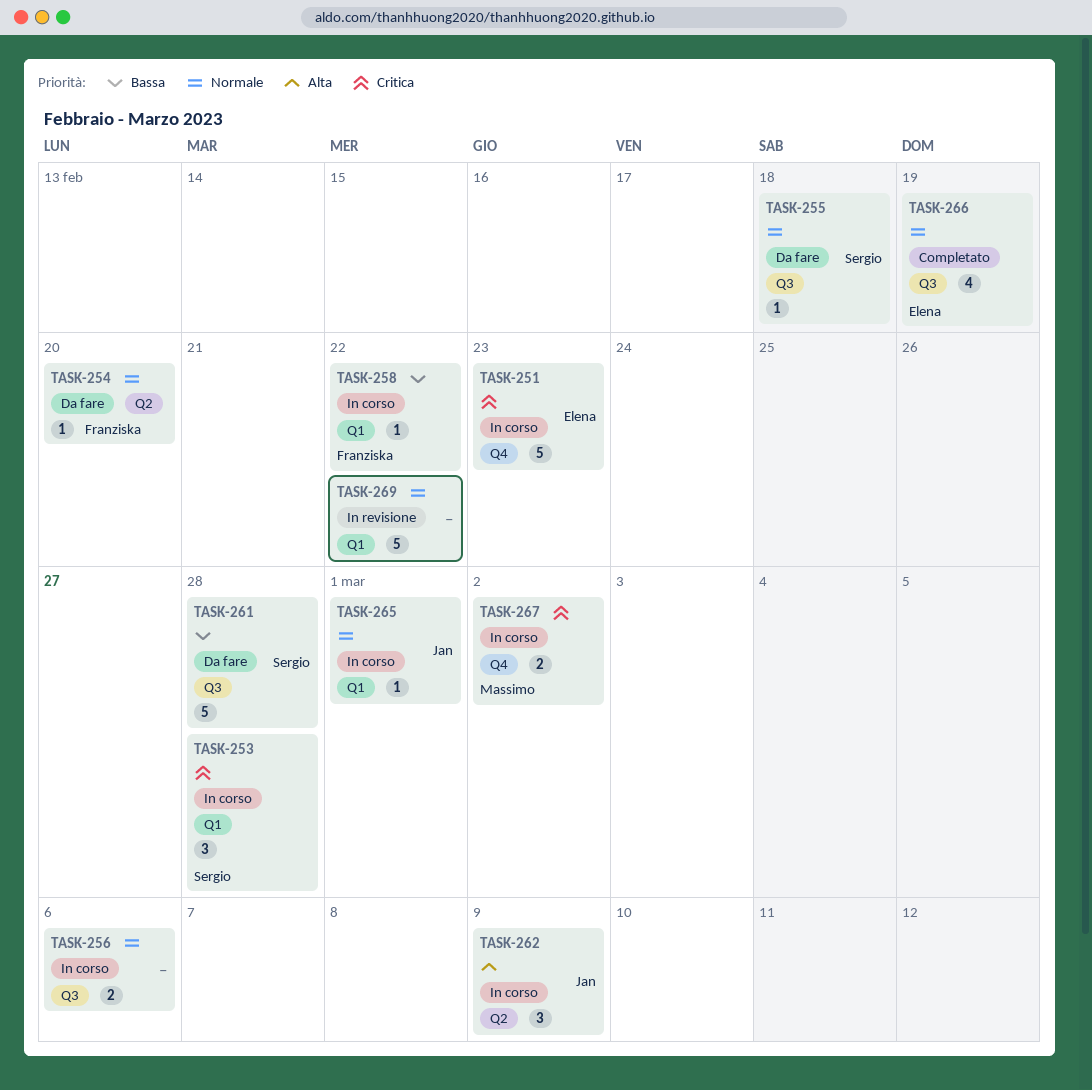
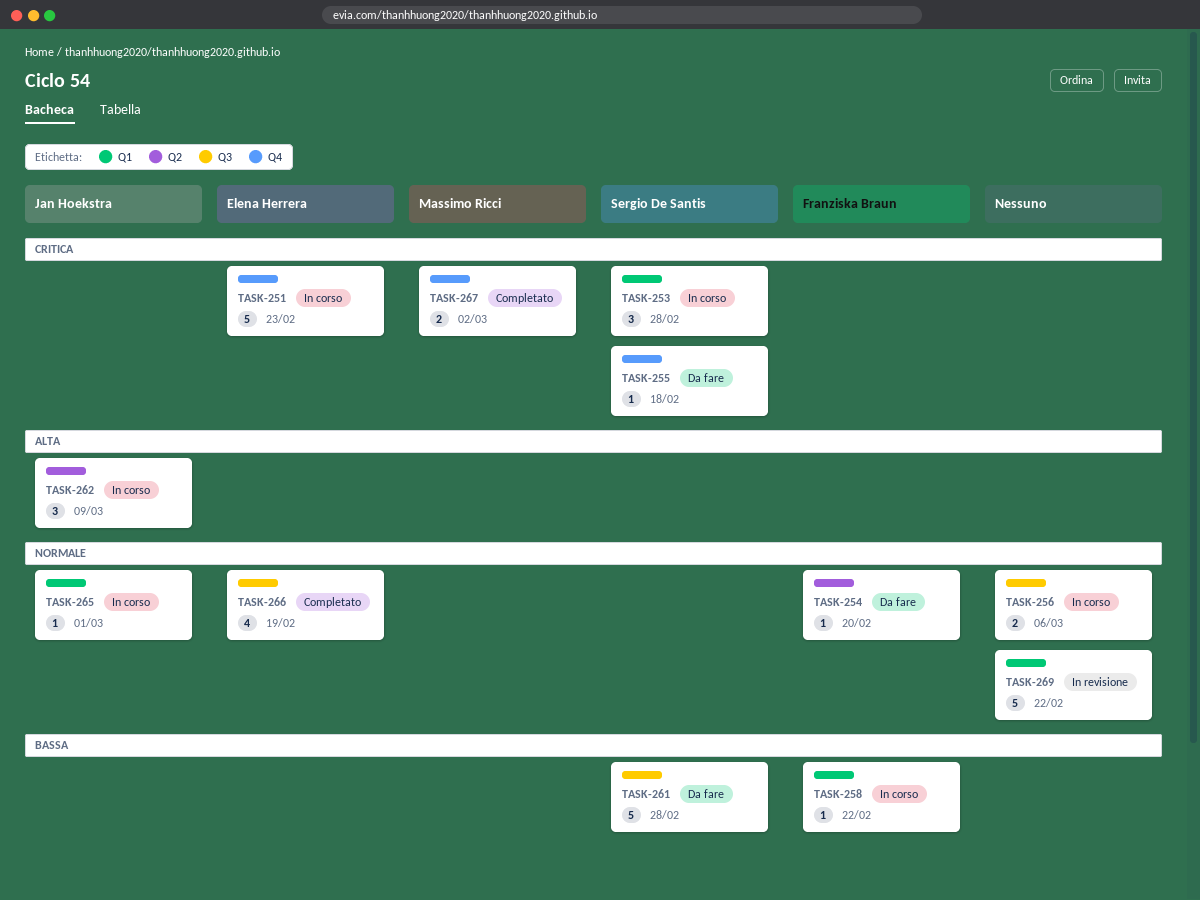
TASK-255, priority: Normale -> Critica
TASK-255, label: Q3 -> Q4
TASK-267, status: In corso -> Completato

